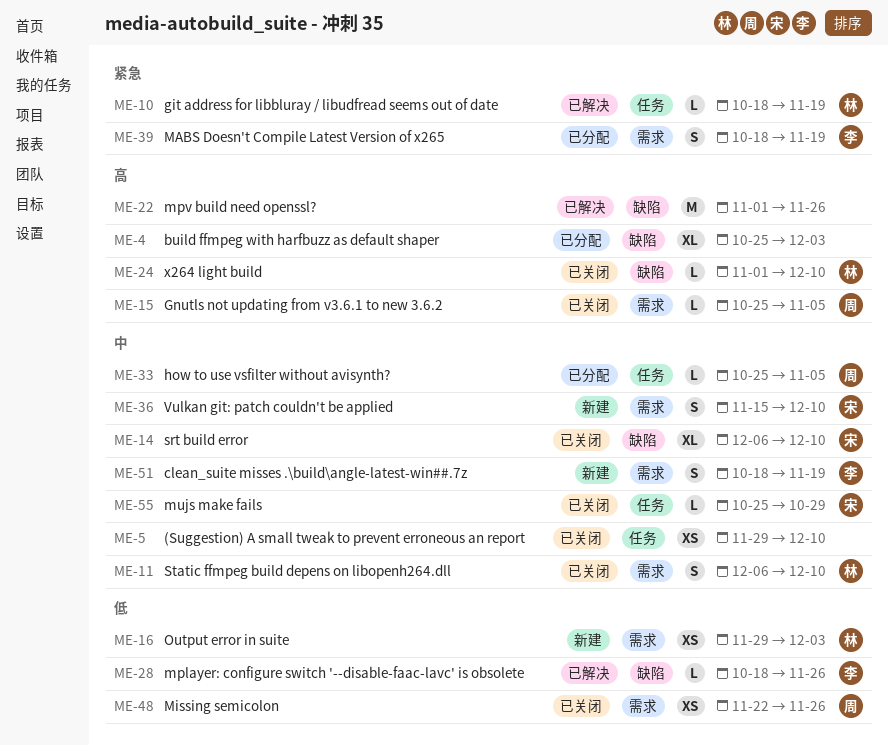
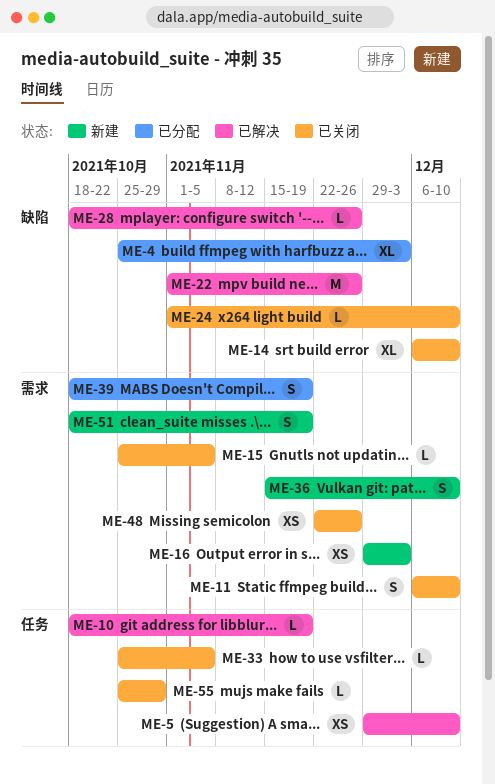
ME-5, status: 已关闭 -> 已解决
ME-33, status: 已分配 -> 已关闭

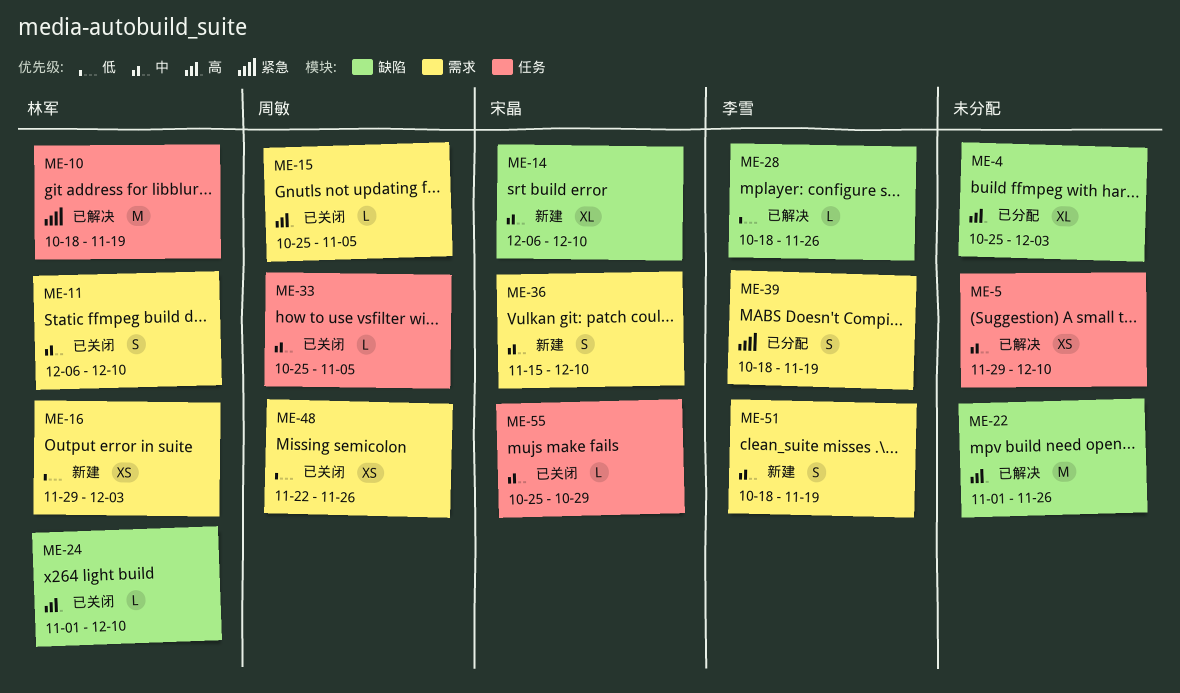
ME-10, estimate: L -> M
ME-14, status: 已关闭 -> 新建

